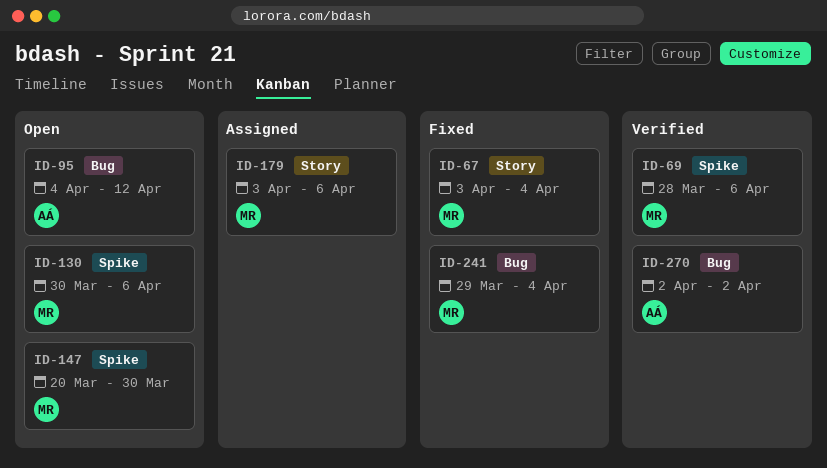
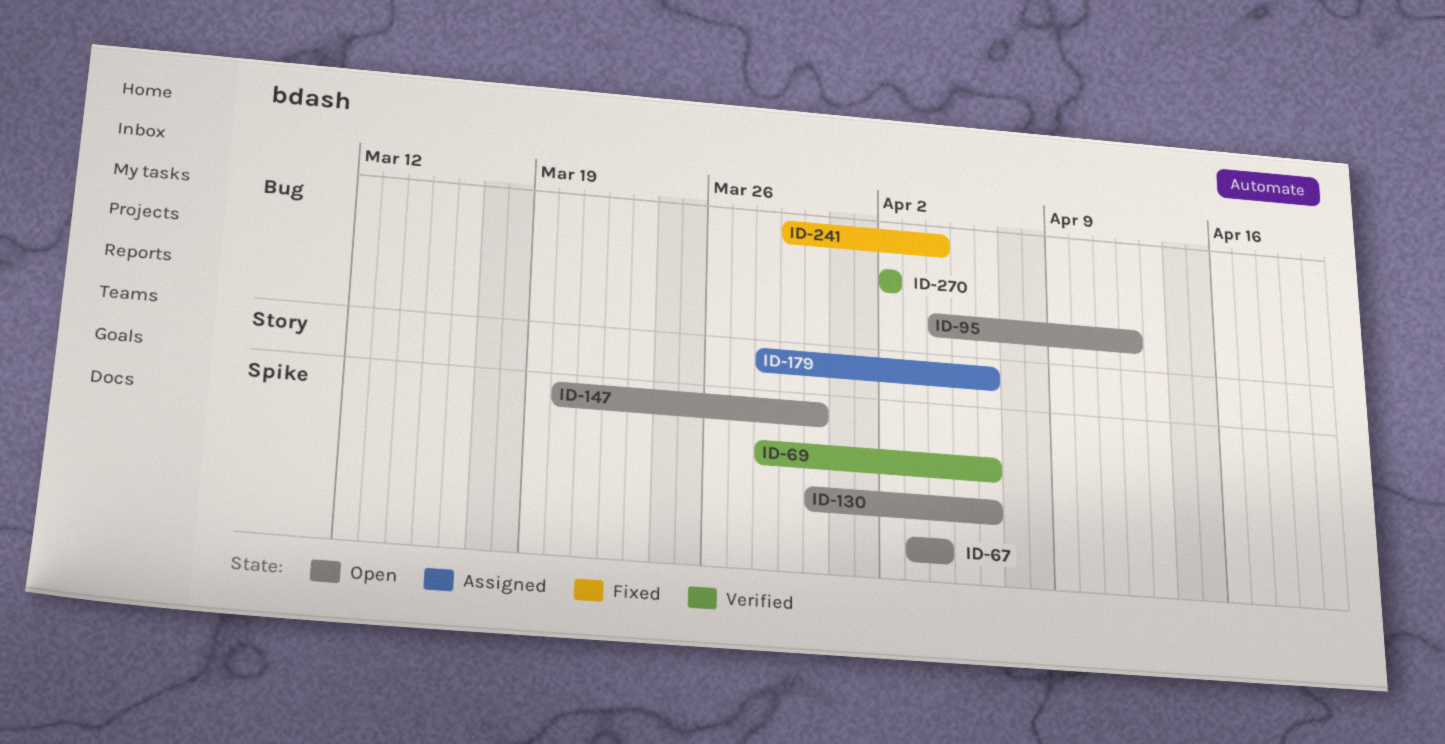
ID-67, status: Fixed -> Open
ID-67, label: Story -> Spike
ID-179, start: Apr 3 -> Mar 28

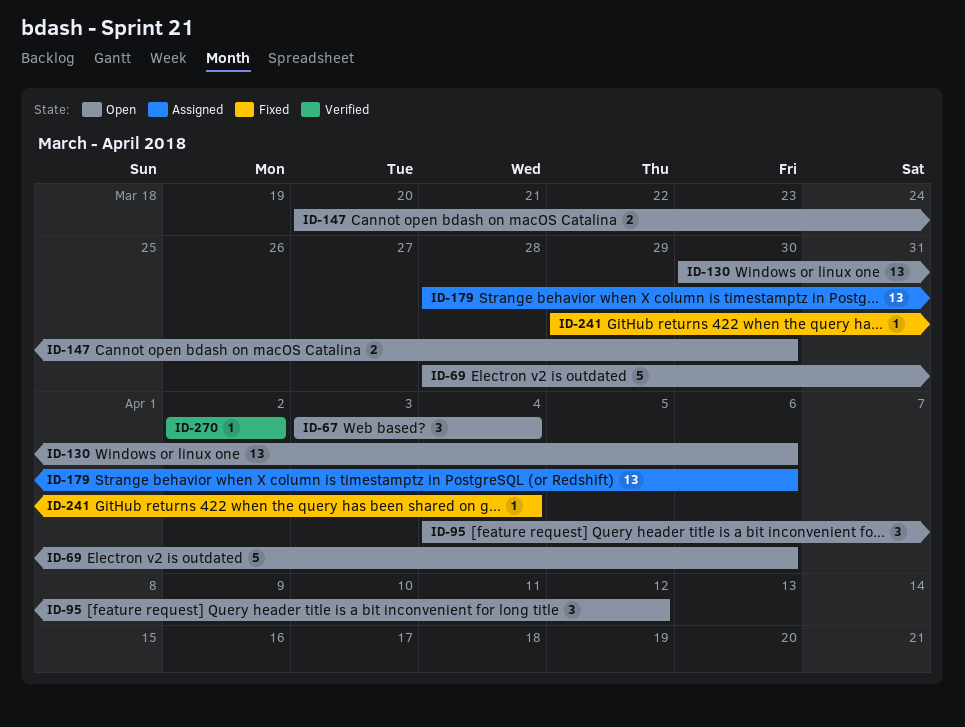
ID-69, status: Verified -> Open

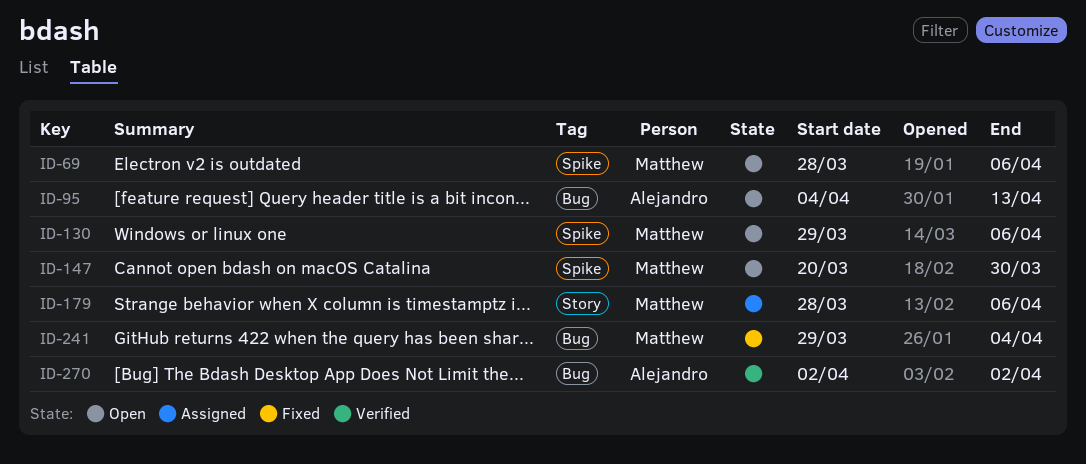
ID-67: present -> none
ID-95, due: Apr 12 -> Apr 13
ID-130, start: Mar 30 -> Mar 29

